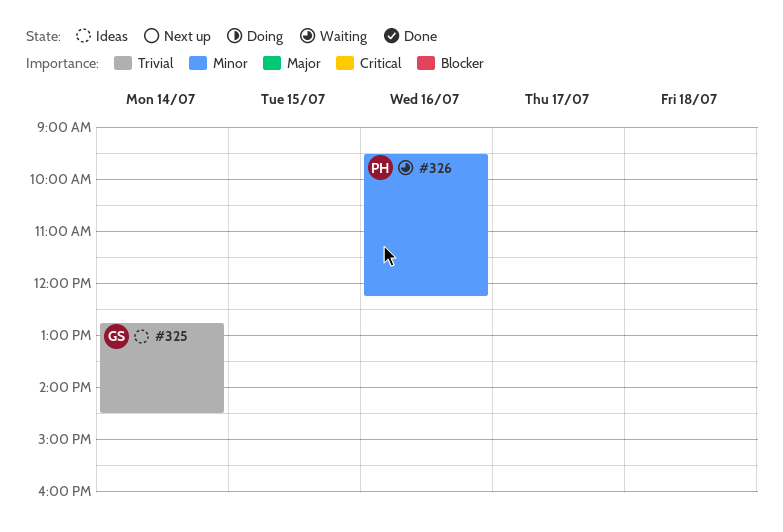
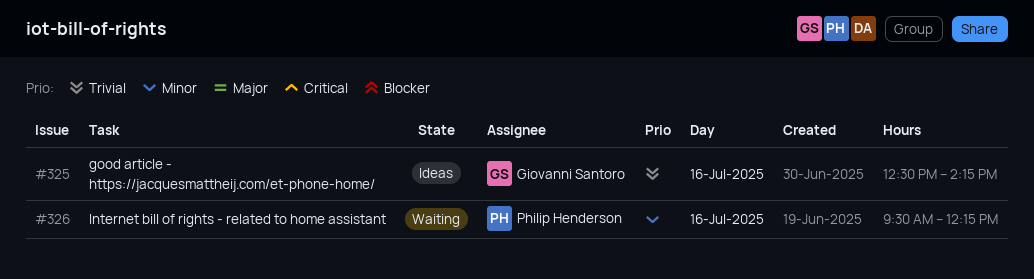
#325, day: Jul 14 -> Jul 16
#325, begins: 12:45 -> 12:30
#325, ends: 14:30 -> 14:15

